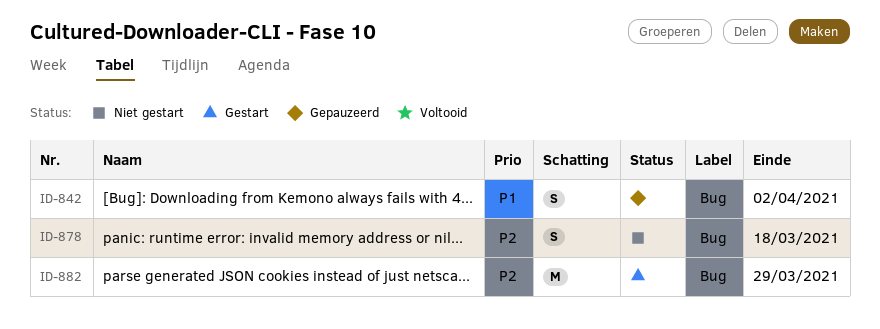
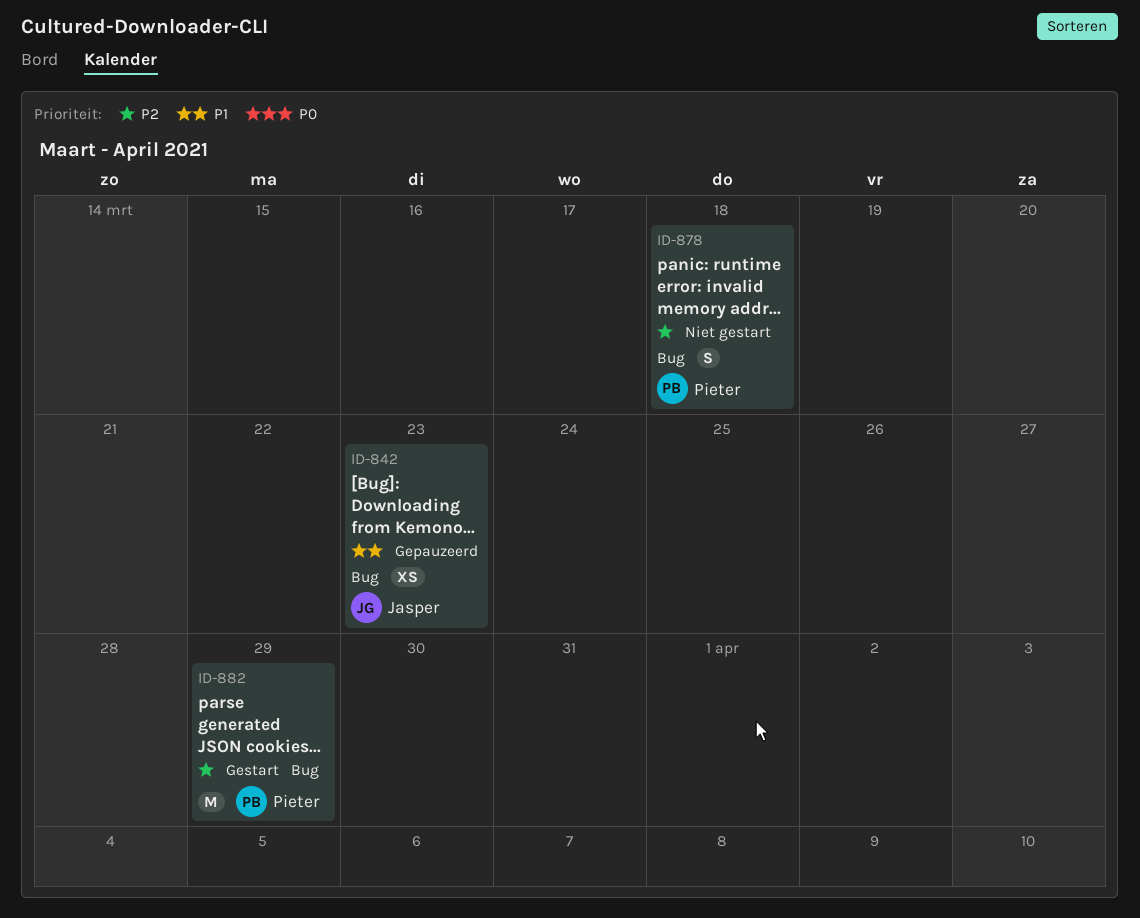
ID-842, estimate: S -> XS
ID-842, due: Apr 2 -> Mar 23

